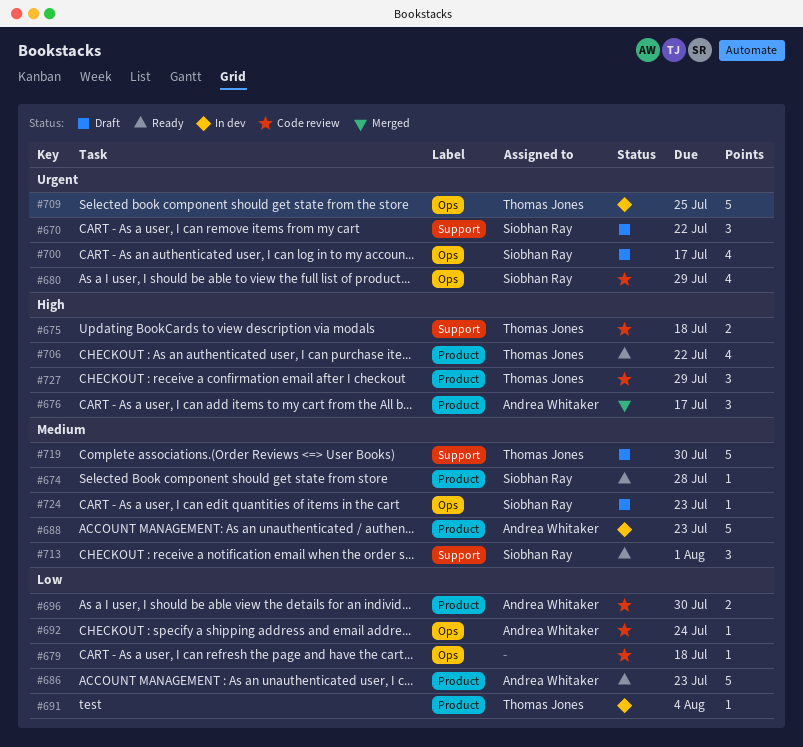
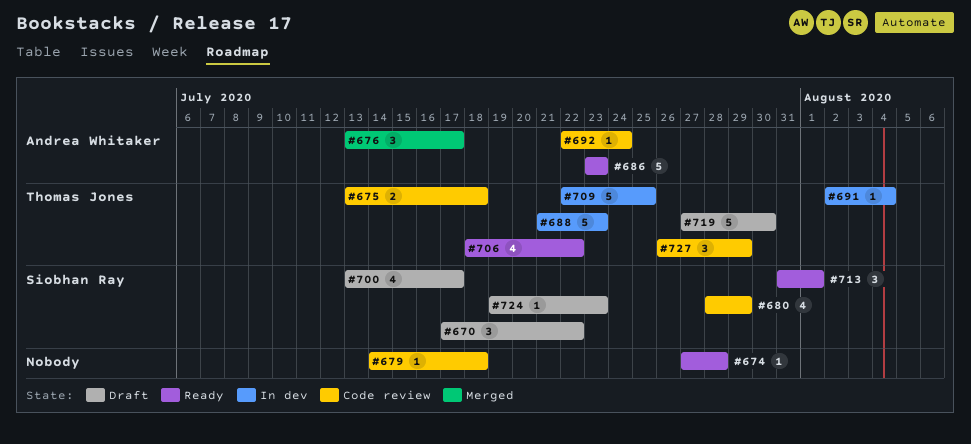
#674, owner: Siobhan Ray -> none
#688, owner: Andrea Whitaker -> Thomas Jones
#696: present -> none

